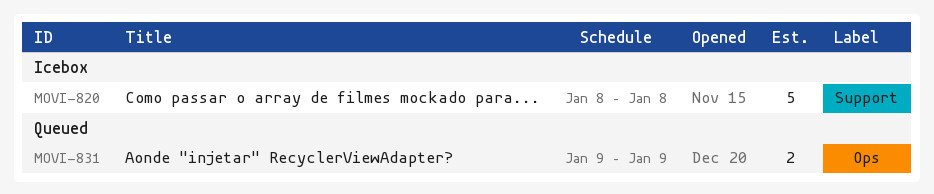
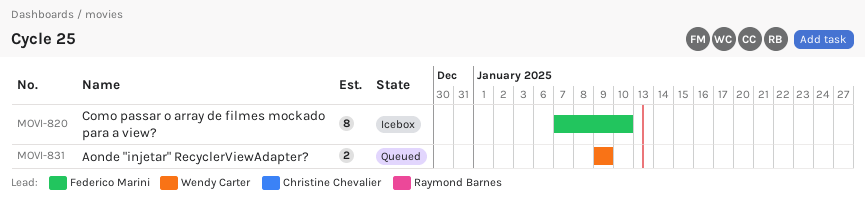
MOVI-820, estimate: 5 -> 8
MOVI-820, start: Jan 8 -> Jan 7
MOVI-820, due: Jan 8 -> Jan 10

